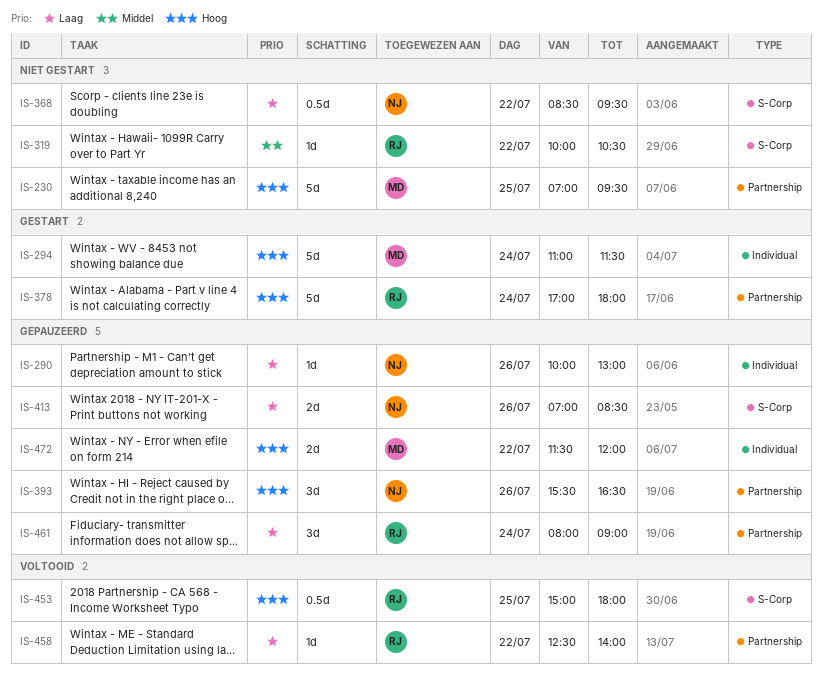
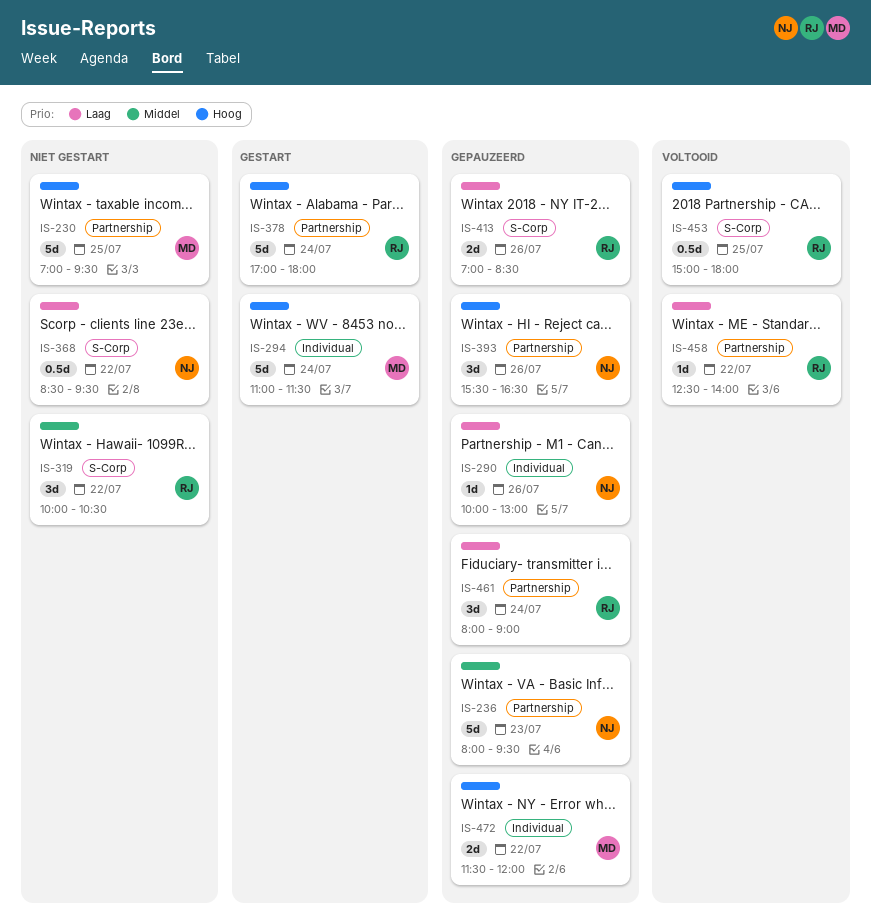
IS-236: none -> present
IS-319, estimate: 1d -> 3d
IS-413, owner: NJ -> RJ

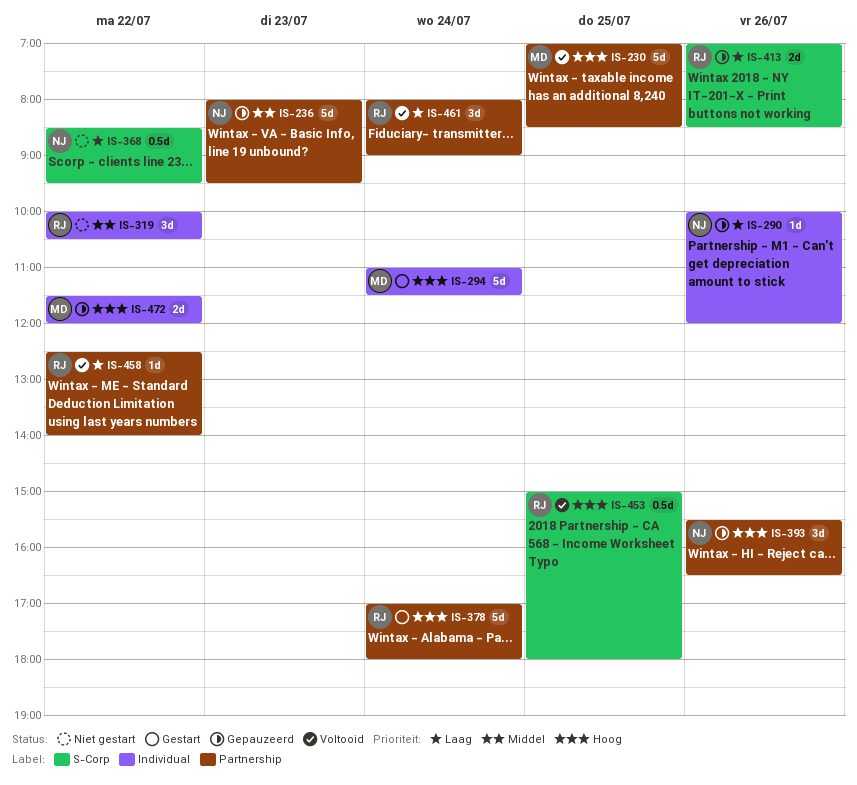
IS-230, status: Niet gestart -> Voltooid
IS-230, ends: 09:30 -> 08:30
IS-290, ends: 13:00 -> 12:00
IS-319, label: S-Corp -> Individual
IS-461, status: Gepauzeerd -> Voltooid

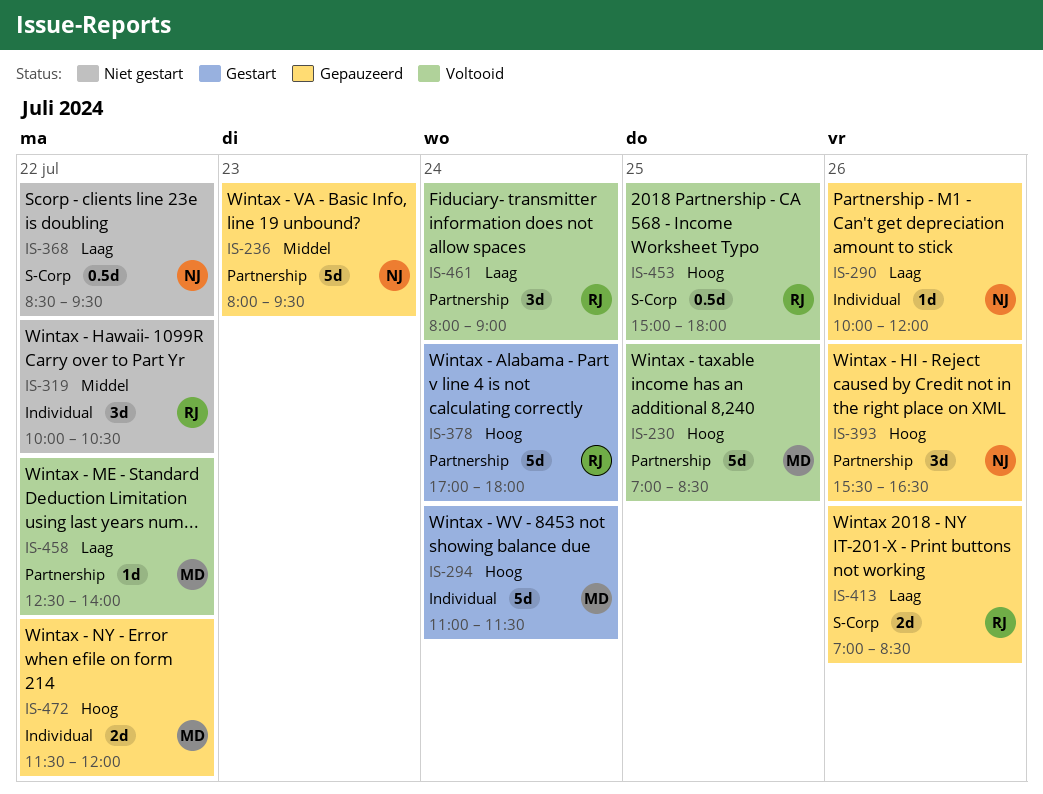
IS-458, owner: RJ -> MD

